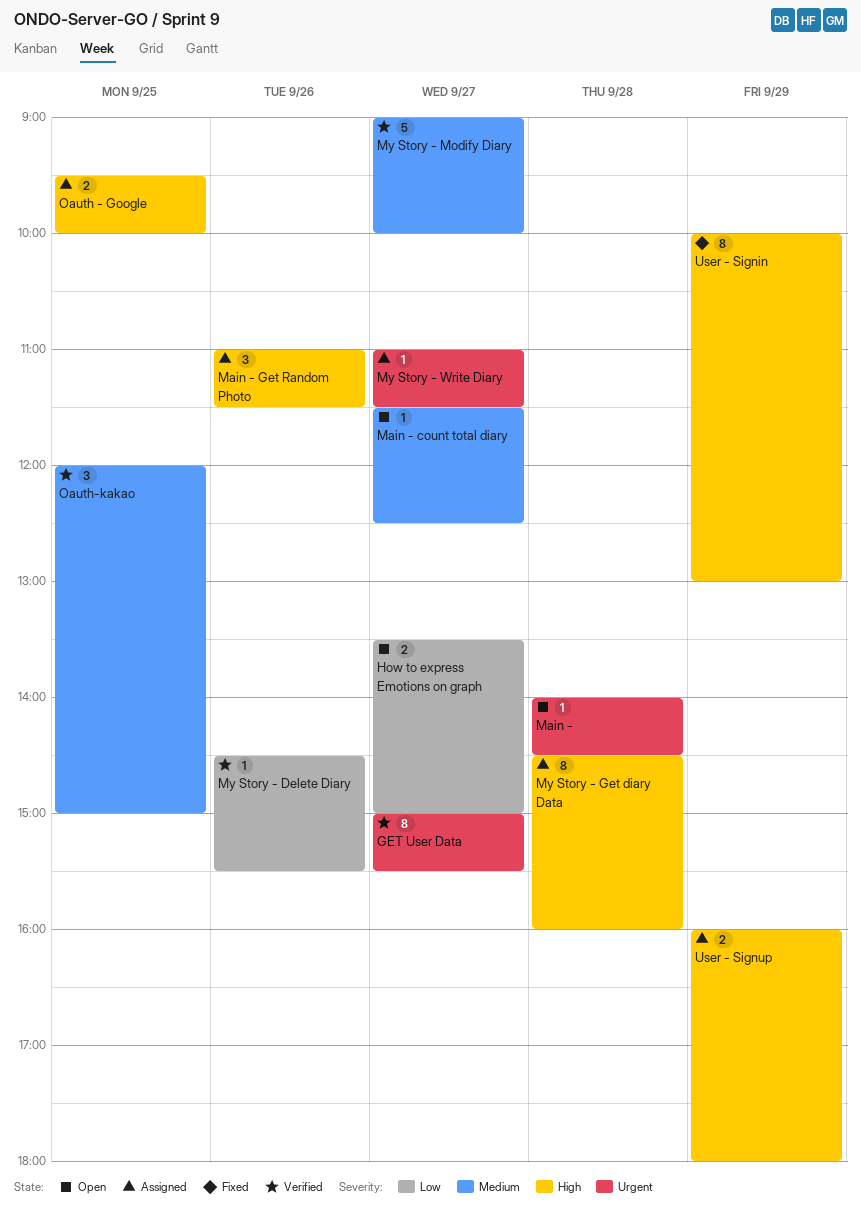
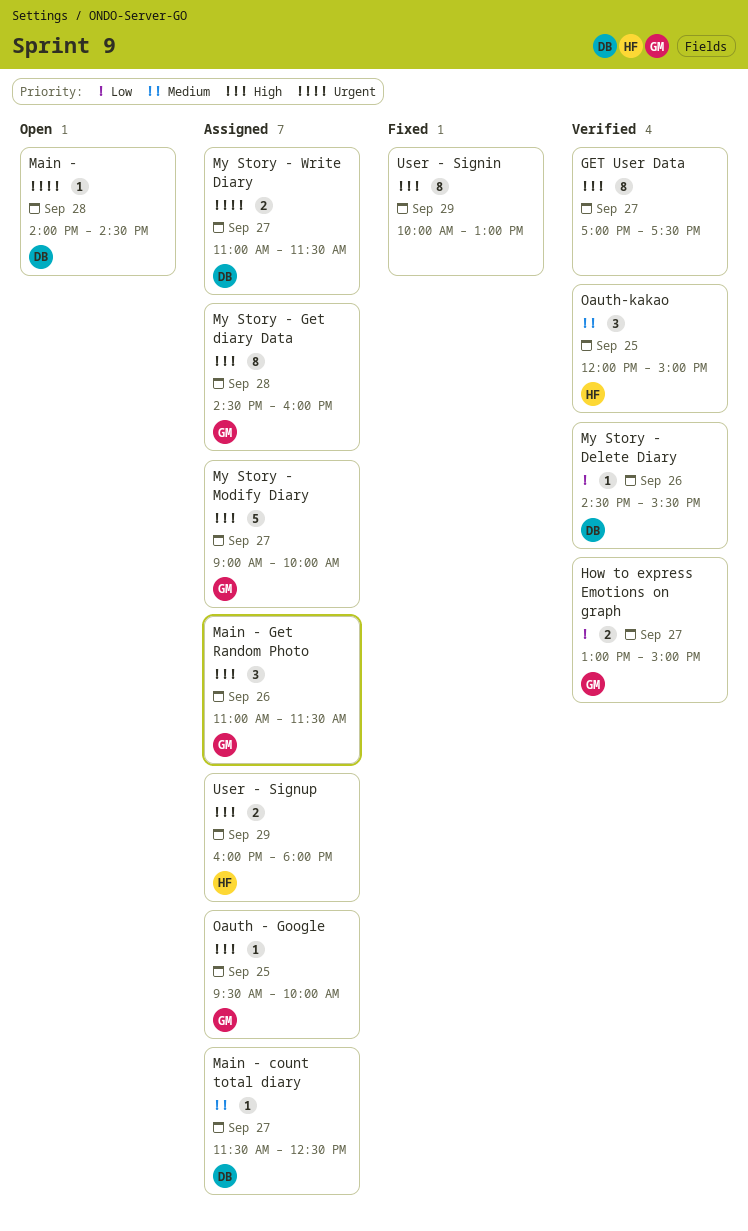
GET User Data, priority: Urgent -> High
GET User Data, begins: 15:00 -> 17:00
GET User Data, ends: 15:30 -> 17:30
How to express Emotions on graph, status: Open -> Verified
How to express Emotions on graph, begins: 13:30 -> 13:00
Main - count total diary, status: Open -> Assigned
My Story - Modify Diary, status: Verified -> Assigned
My Story - Modify Diary, priority: Medium -> High
My Story - Write Diary, estimate: 1 -> 2
Oauth - Google, estimate: 2 -> 1

